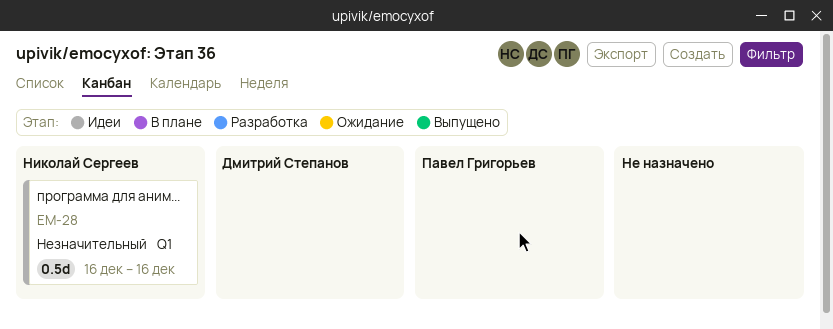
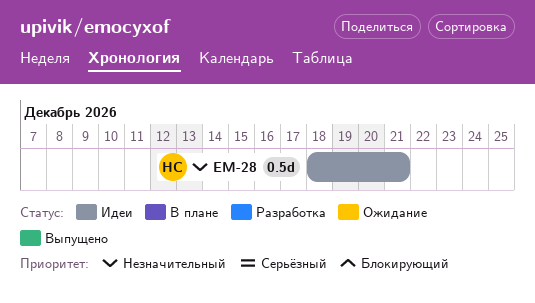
EM-28, start: Dec 16 -> Dec 18
EM-28, due: Dec 16 -> Dec 21

